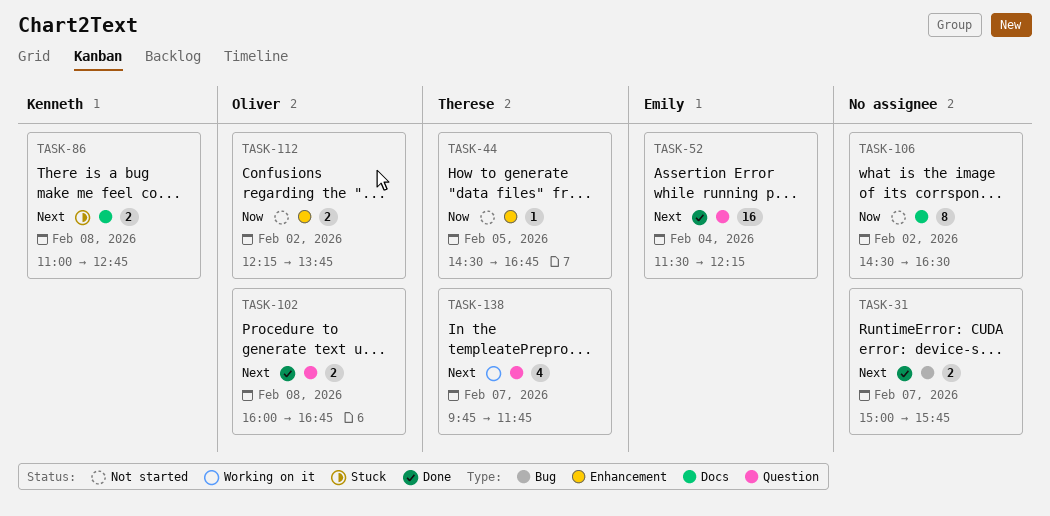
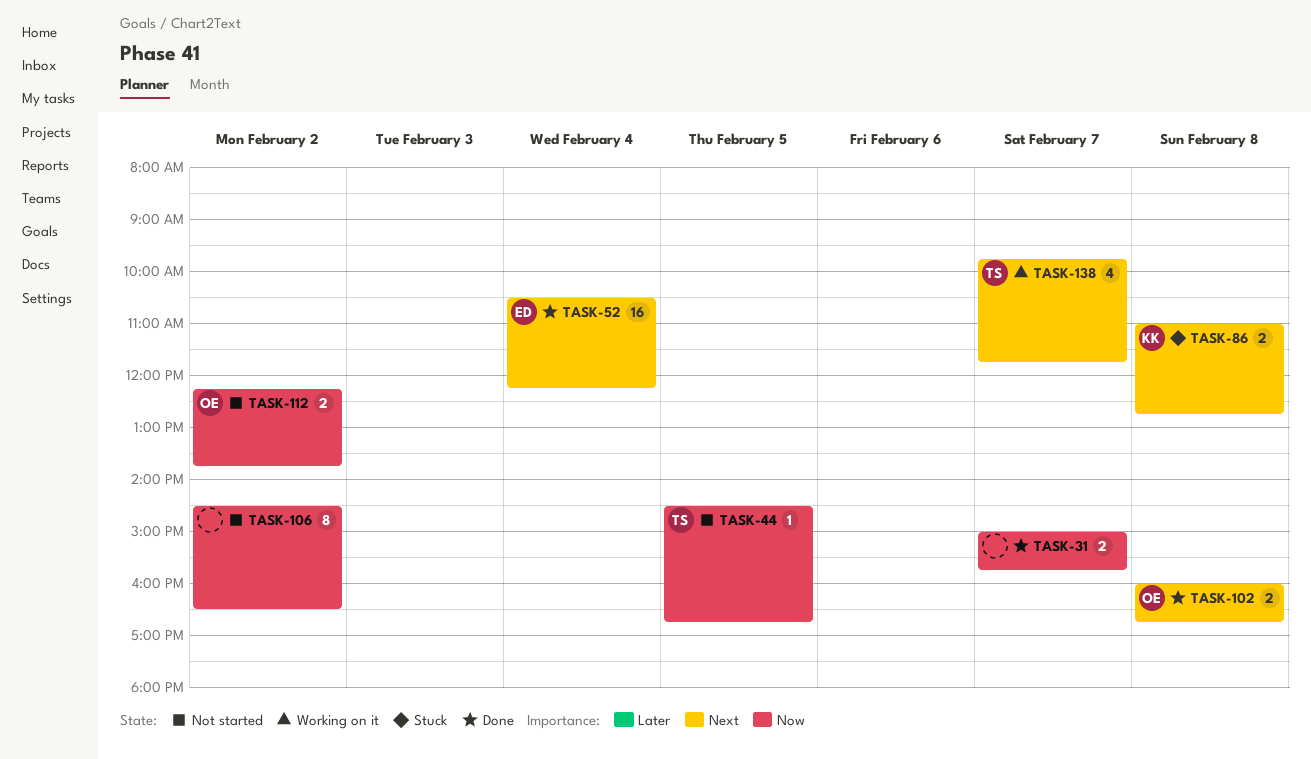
TASK-31, priority: Next -> Now
TASK-52, begins: 11:30 -> 10:30

